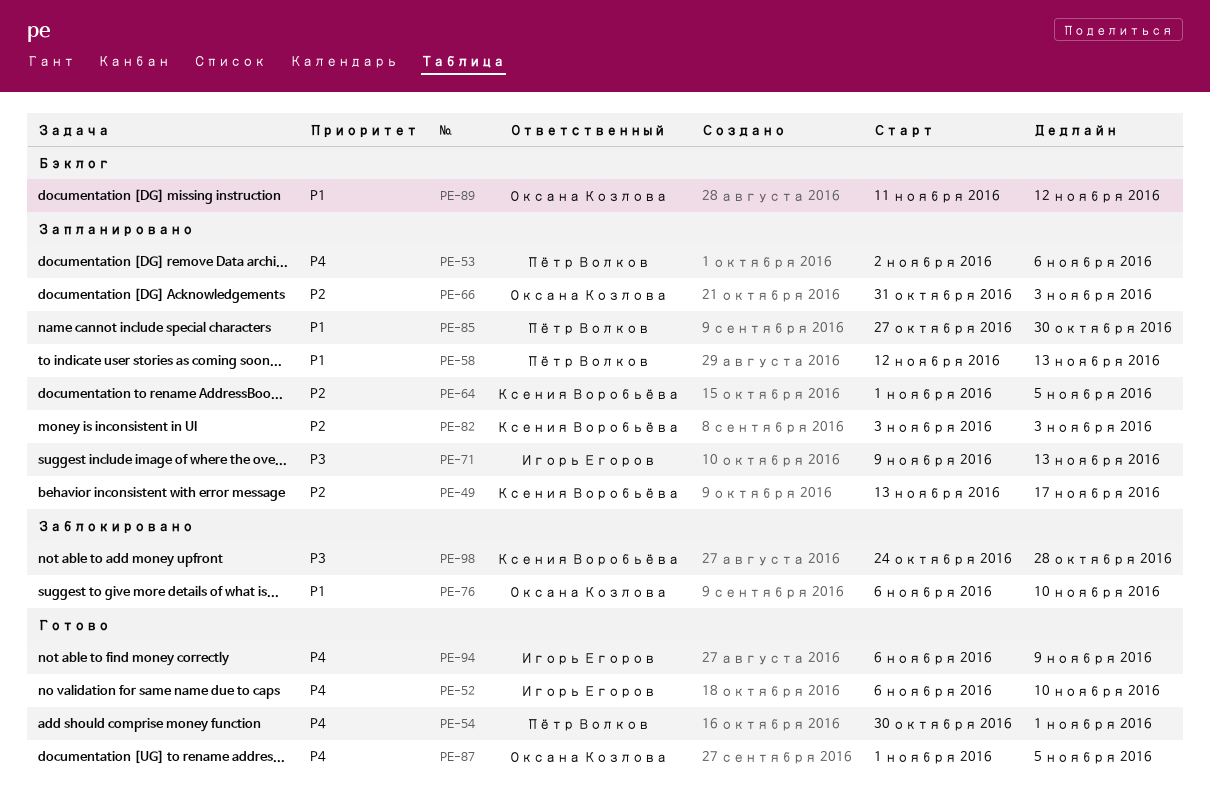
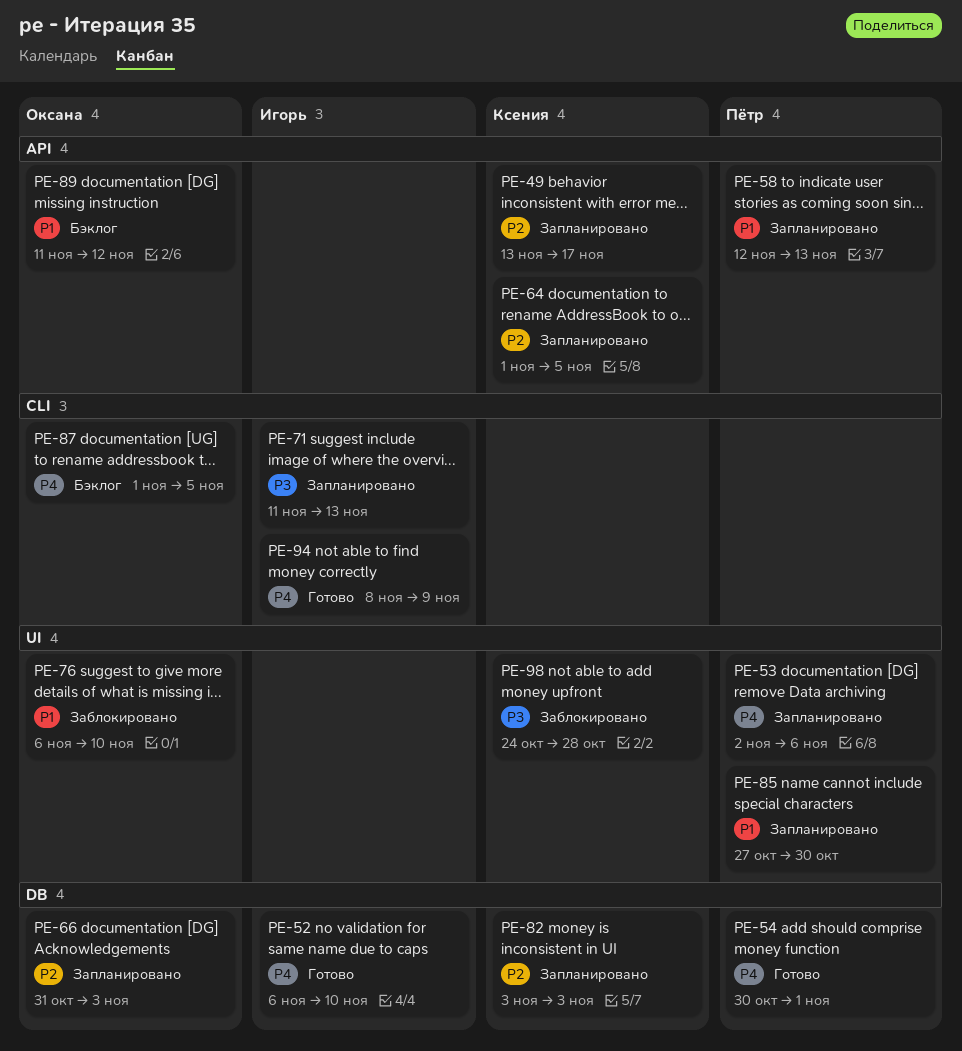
PE-71, start: Nov 9 -> Nov 11
PE-87, status: Готово -> Бэклог
PE-94, start: Nov 6 -> Nov 8

